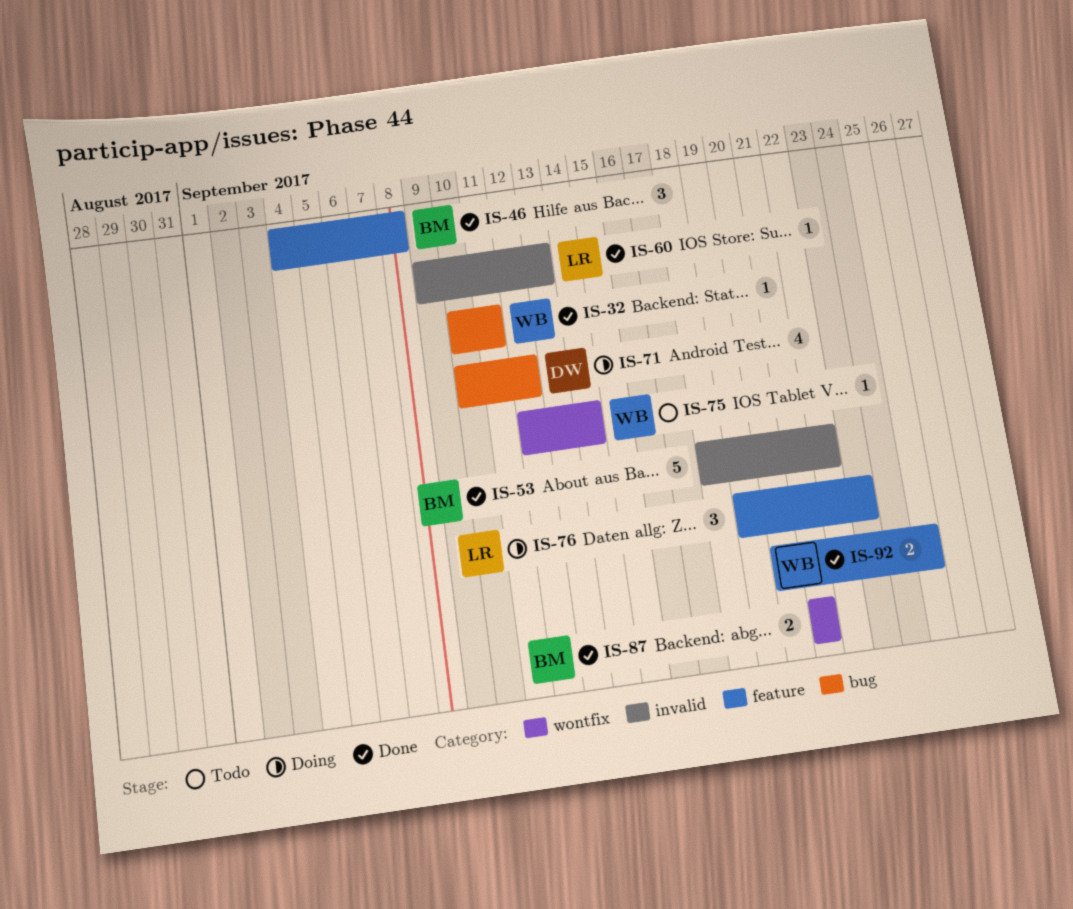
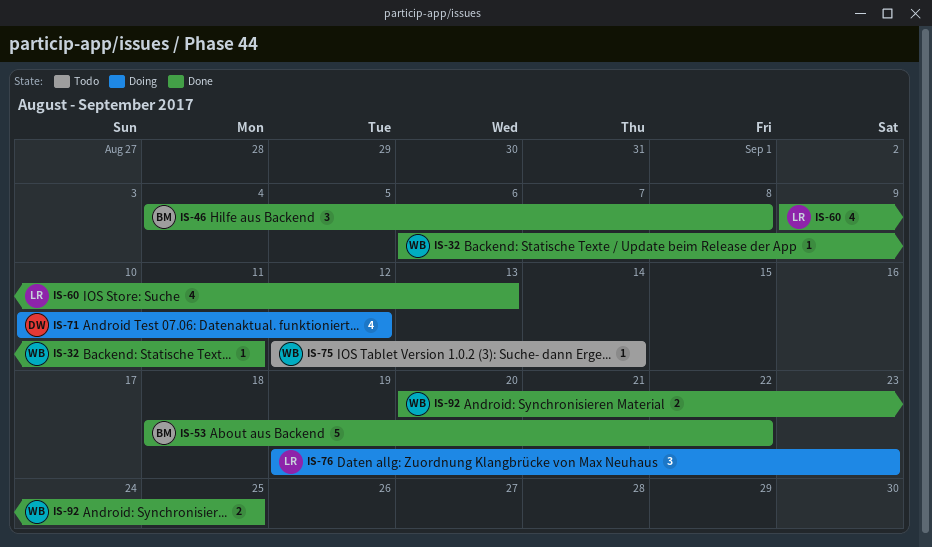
IS-32, start: Sep 10 -> Sep 6
IS-60, estimate: 1 -> 4
IS-87: present -> none

